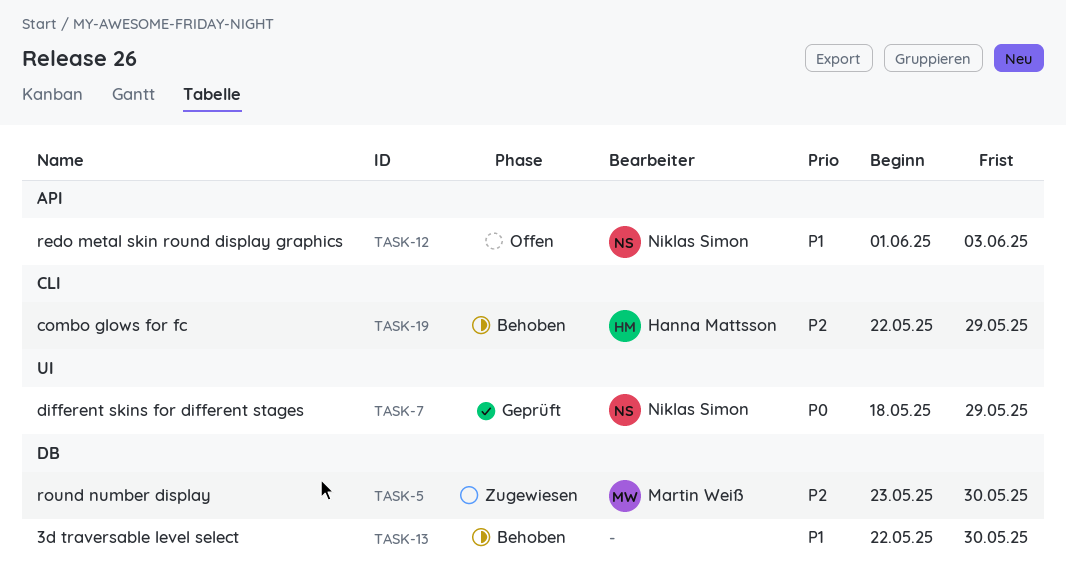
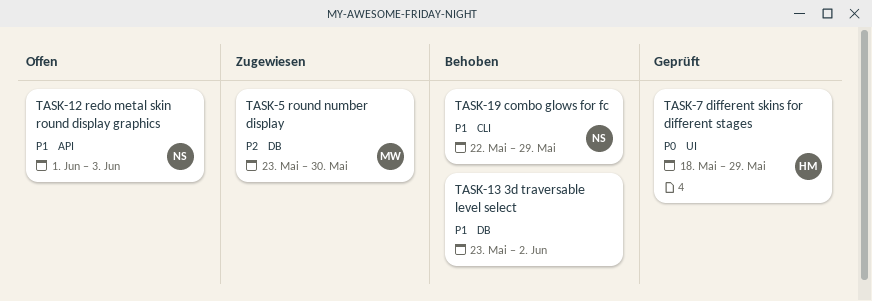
TASK-7, owner: Niklas Simon -> Hanna Mattsson
TASK-13, start: May 22 -> May 23
TASK-13, due: May 30 -> Jun 2
TASK-19, owner: Hanna Mattsson -> Niklas Simon
TASK-19, priority: P2 -> P1

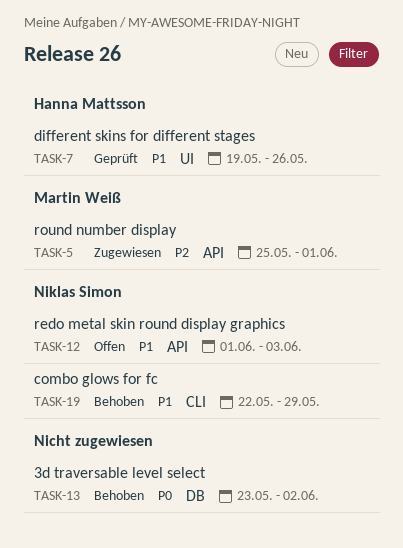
TASK-5, label: DB -> API
TASK-5, start: May 23 -> May 25
TASK-5, due: May 30 -> Jun 1
TASK-7, priority: P0 -> P1
TASK-7, start: May 18 -> May 19
TASK-7, due: May 29 -> May 26
TASK-13, priority: P1 -> P0

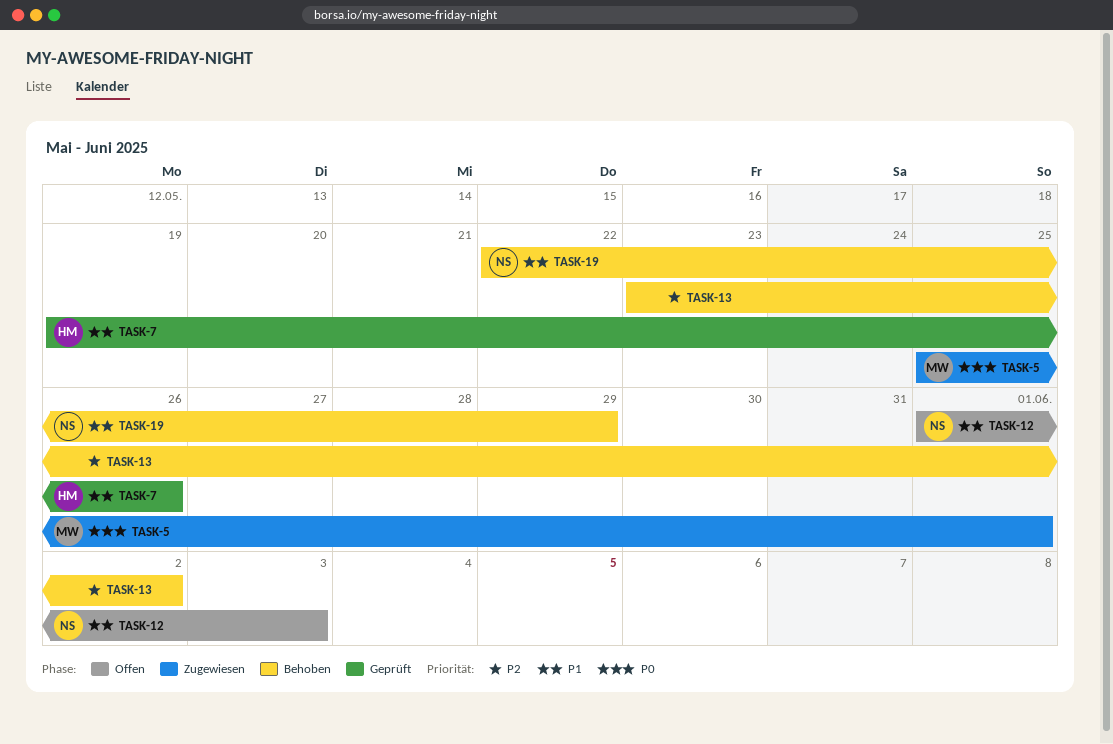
TASK-5, priority: P2 -> P0
TASK-13, priority: P0 -> P2

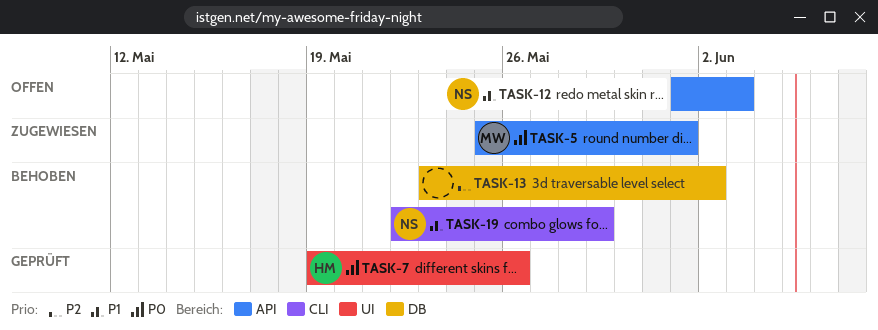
TASK-7, priority: P1 -> P0

